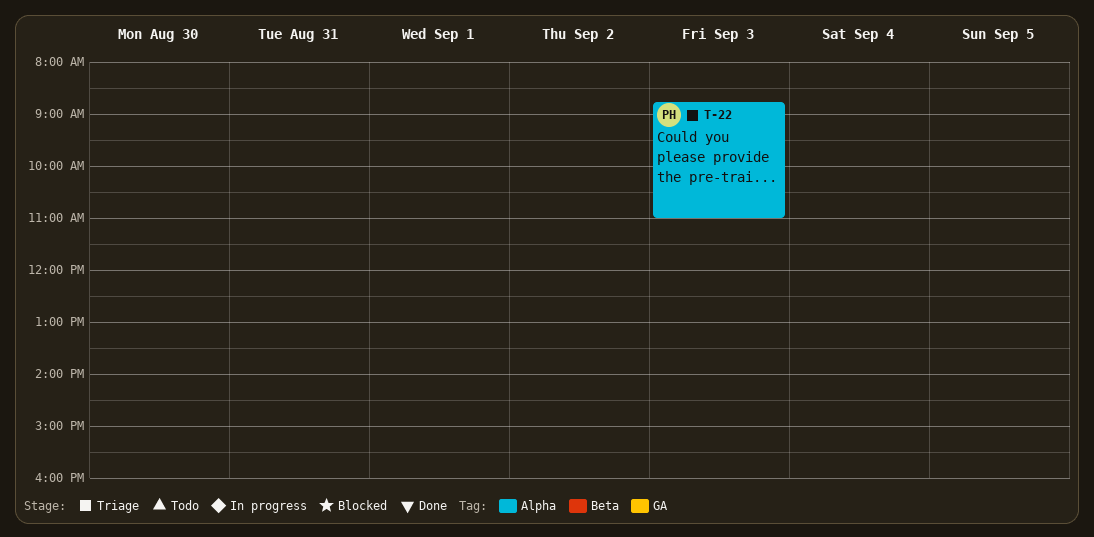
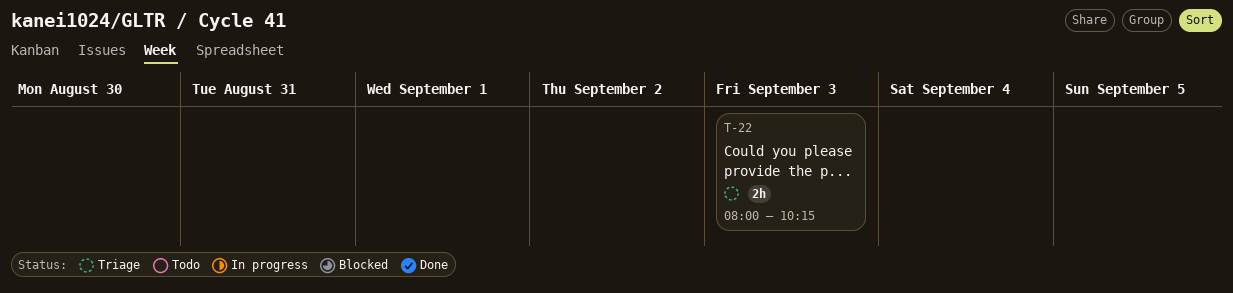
T-22, begins: 08:45 -> 08:00
T-22, ends: 11:00 -> 10:15

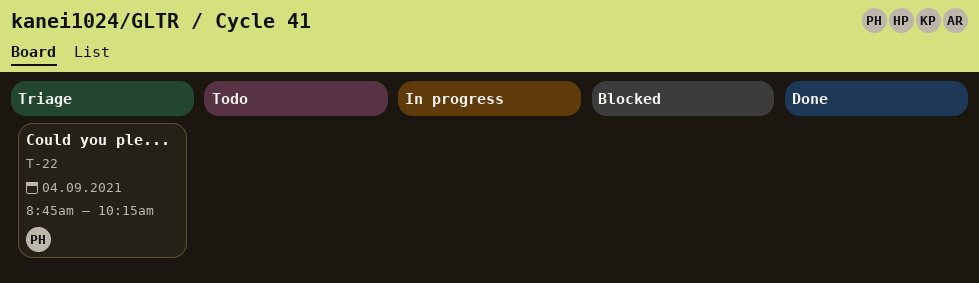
T-22, day: Sep 3 -> Sep 4
T-22, begins: 08:00 -> 08:45

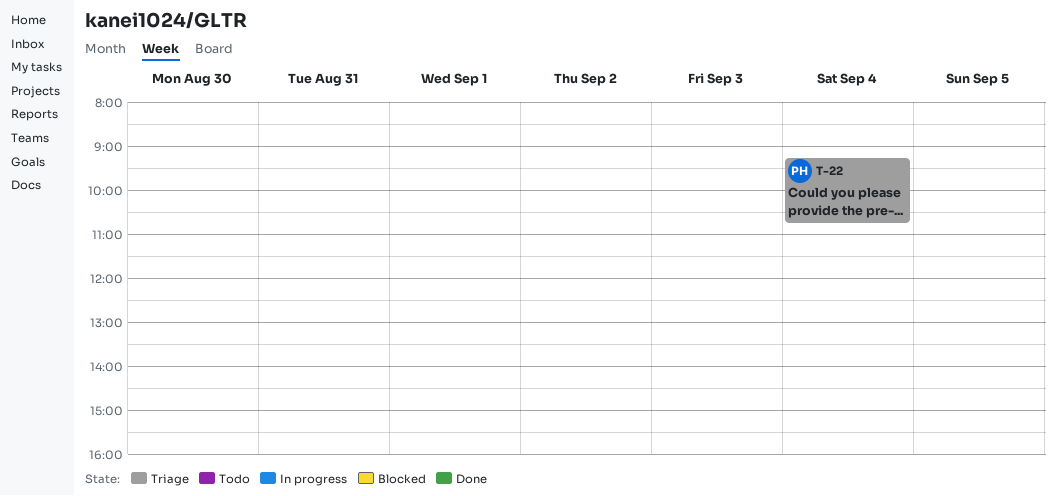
T-22, begins: 08:45 -> 09:15
T-22, ends: 10:15 -> 10:45

